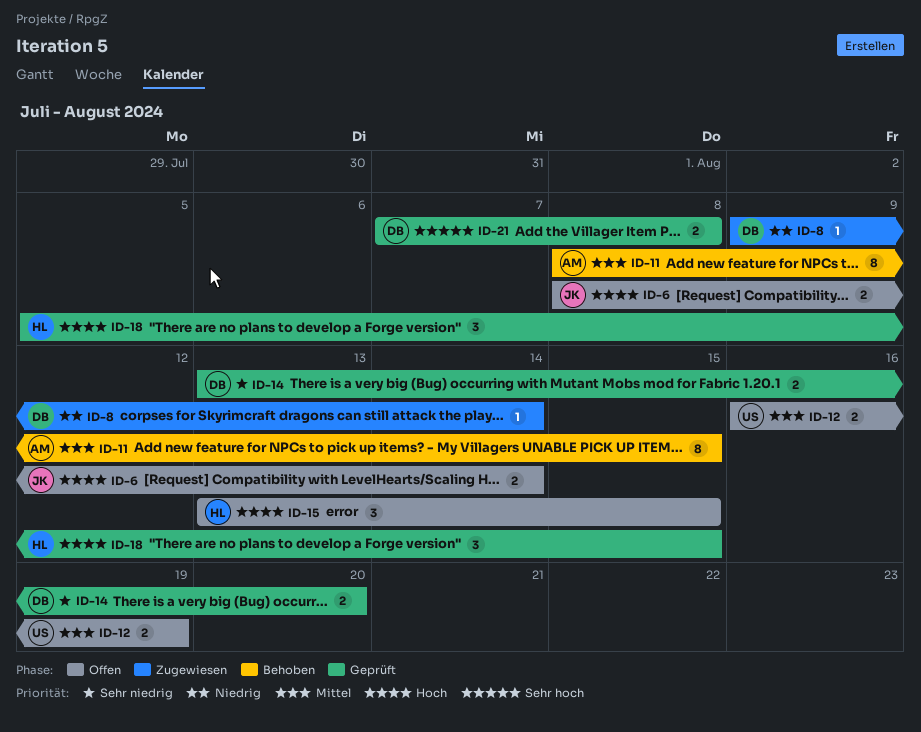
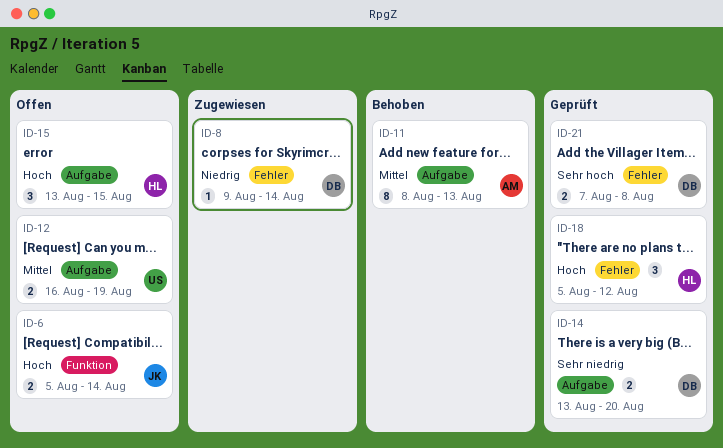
ID-6, start: Aug 8 -> Aug 5
ID-11, due: Aug 15 -> Aug 13
ID-18, due: Aug 15 -> Aug 12

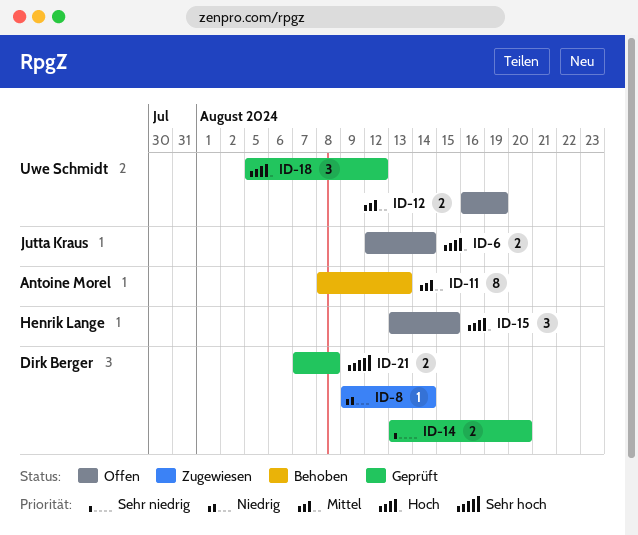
ID-6, start: Aug 5 -> Aug 12
ID-18, owner: Henrik Lange -> Uwe Schmidt

